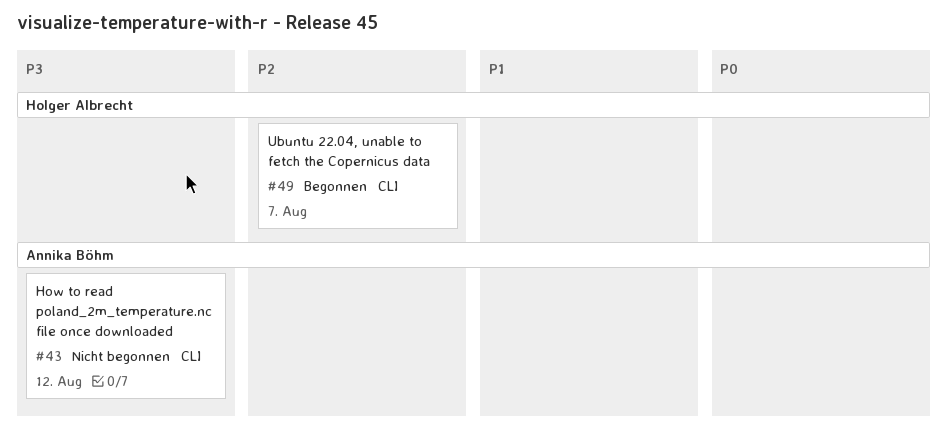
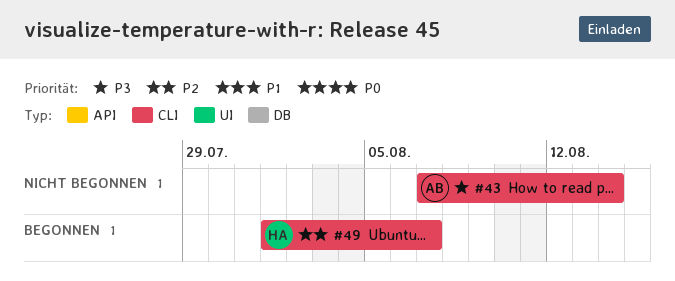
#43, due: Aug 12 -> Aug 14

